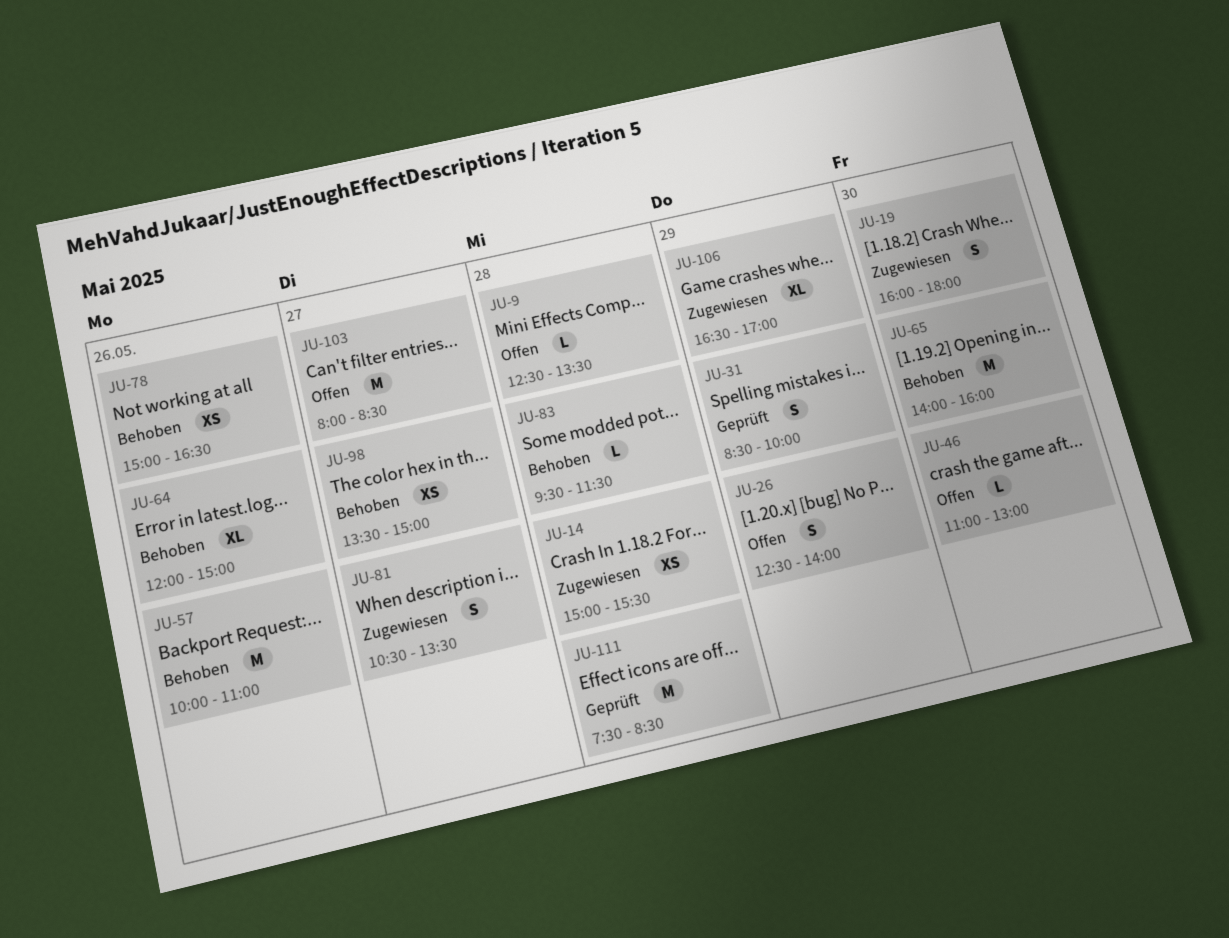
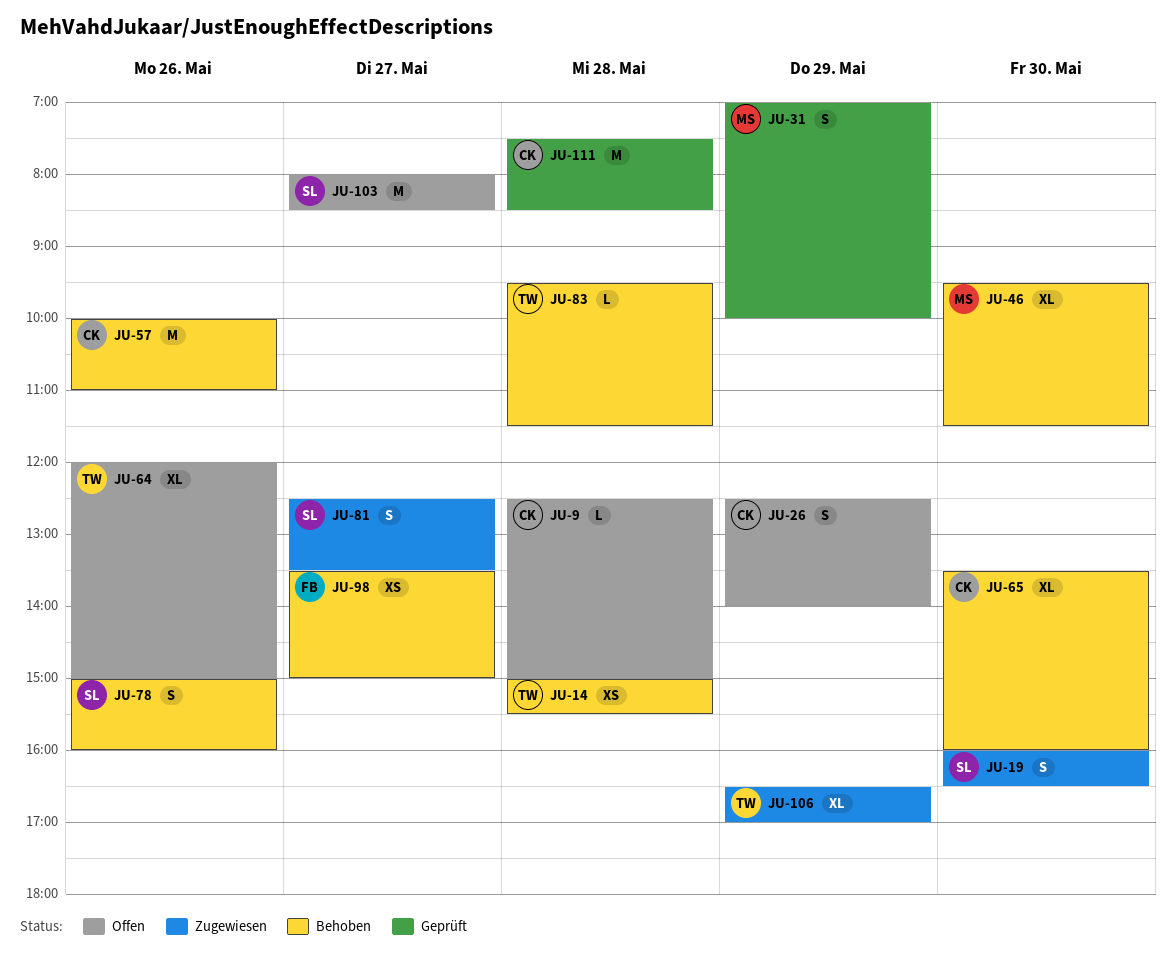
JU-9, ends: 13:30 -> 15:00
JU-14, status: Zugewiesen -> Behoben
JU-19, ends: 18:00 -> 16:30
JU-31, begins: 08:30 -> 07:00
JU-46, status: Offen -> Behoben
JU-46, estimate: L -> XL
JU-46, begins: 11:00 -> 09:30
JU-46, ends: 13:00 -> 11:30
JU-64, status: Behoben -> Offen
JU-65, estimate: M -> XL
JU-65, begins: 14:00 -> 13:30
JU-78, estimate: XS -> S
JU-78, ends: 16:30 -> 16:00
JU-81, begins: 10:30 -> 12:30

